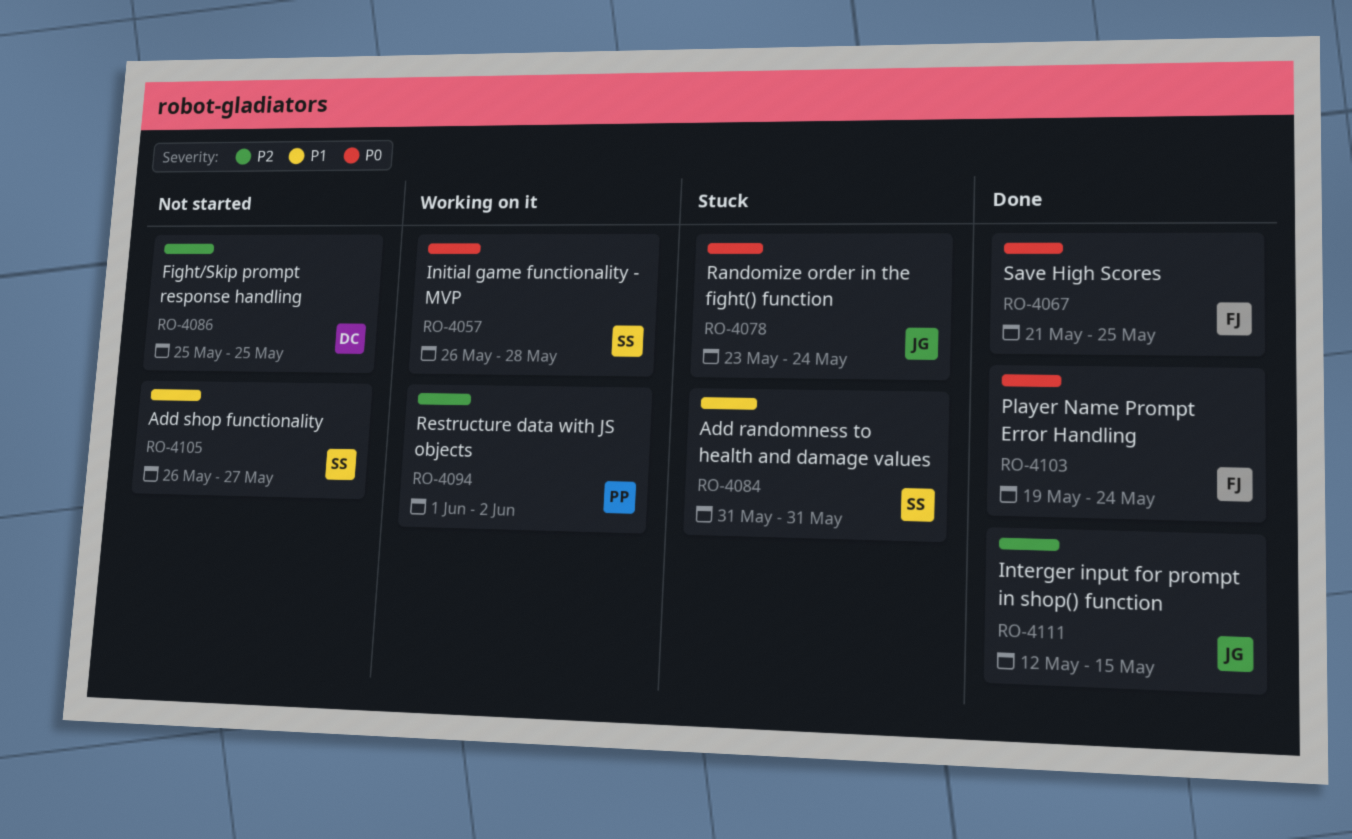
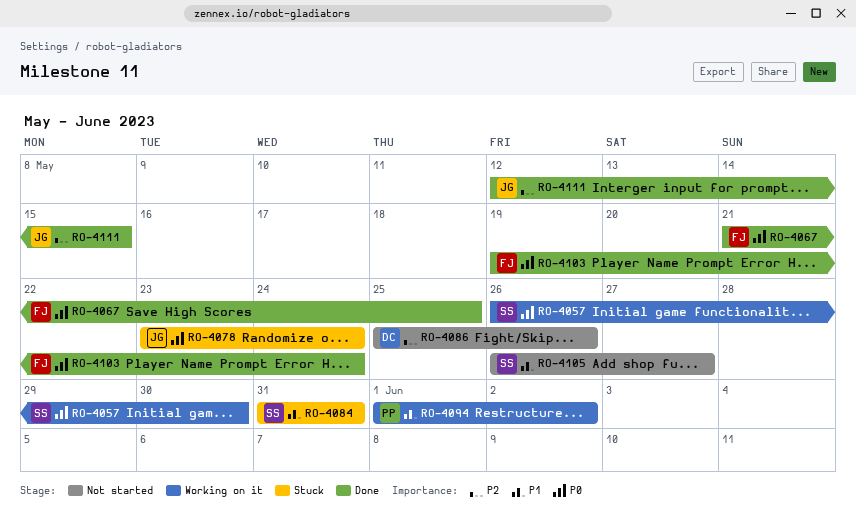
RO-4057, due: May 28 -> May 30
RO-4086, due: May 25 -> May 26
RO-4094, priority: P2 -> P1

